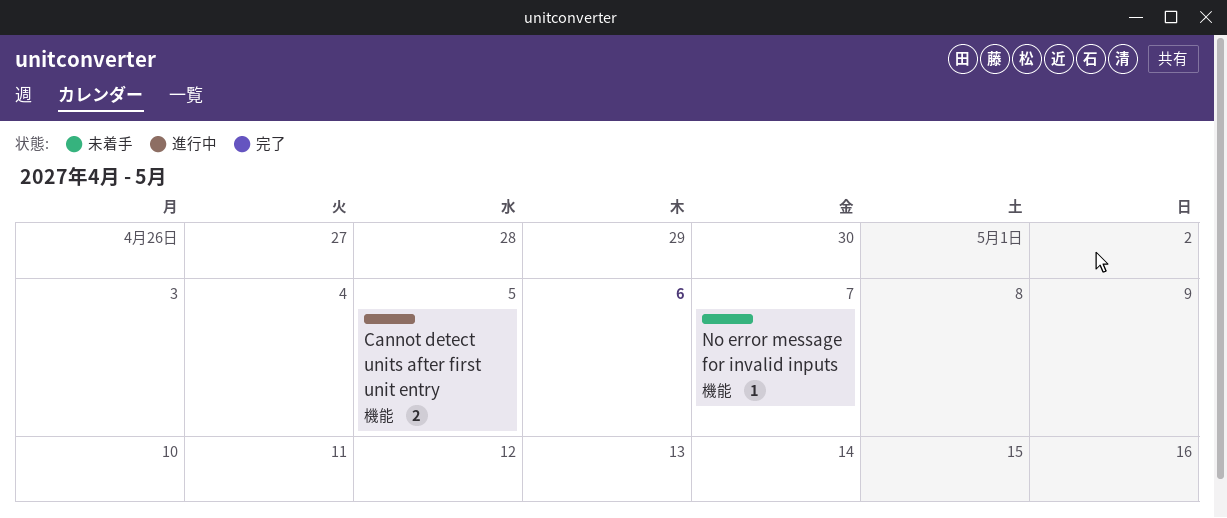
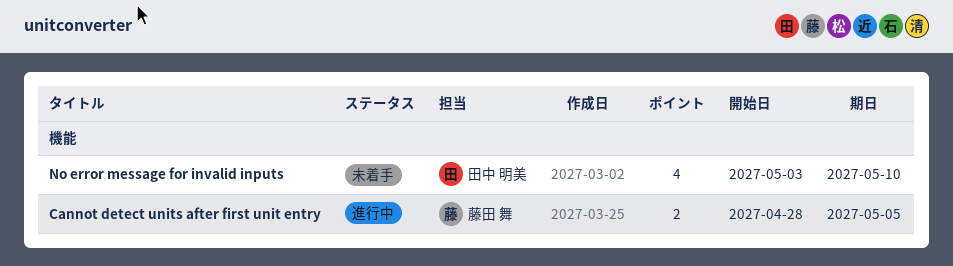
No error message for invalid inputs, estimate: 1 -> 4
No error message for invalid inputs, due: May 7 -> May 10

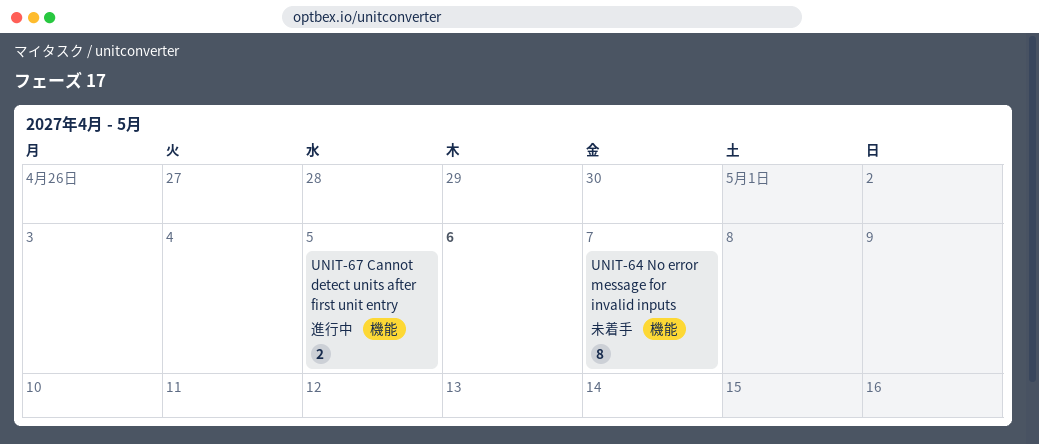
No error message for invalid inputs, estimate: 4 -> 8
No error message for invalid inputs, due: May 10 -> May 7

